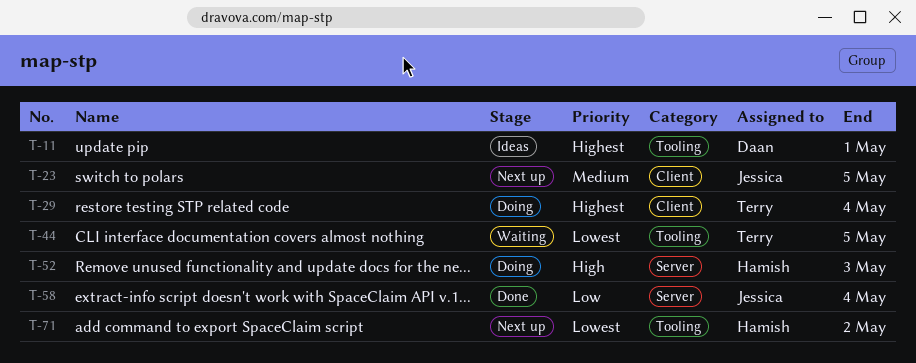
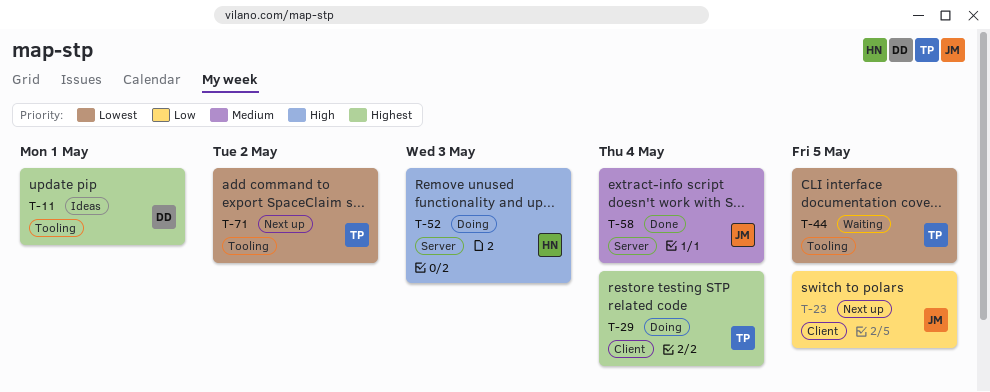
T-23, priority: Medium -> Low
T-58, priority: Low -> Medium
T-71, owner: Hamish -> Terry

